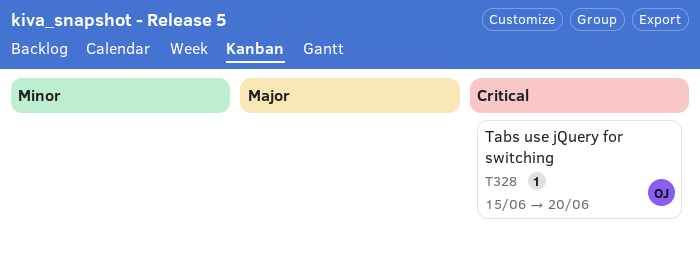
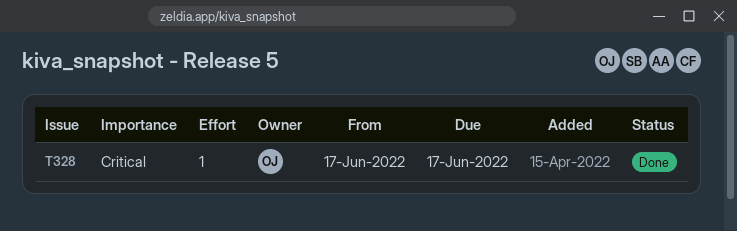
T328, start: Jun 15 -> Jun 17
T328, due: Jun 20 -> Jun 17

